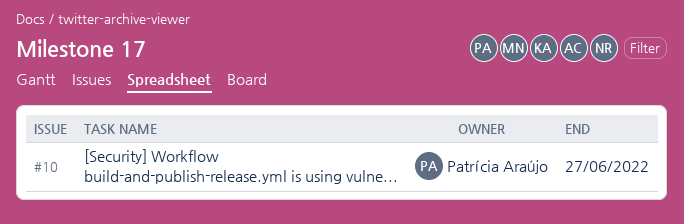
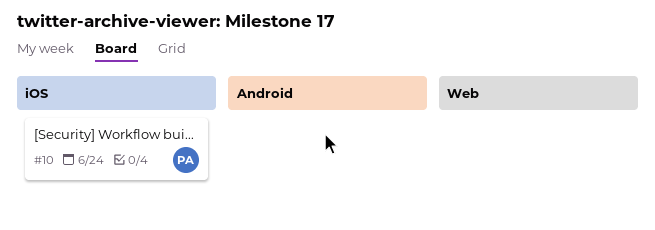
#10, due: Jun 27 -> Jun 24

